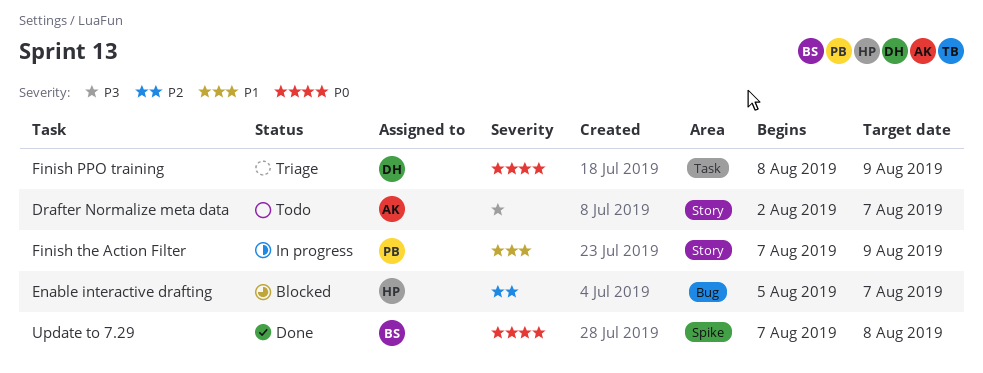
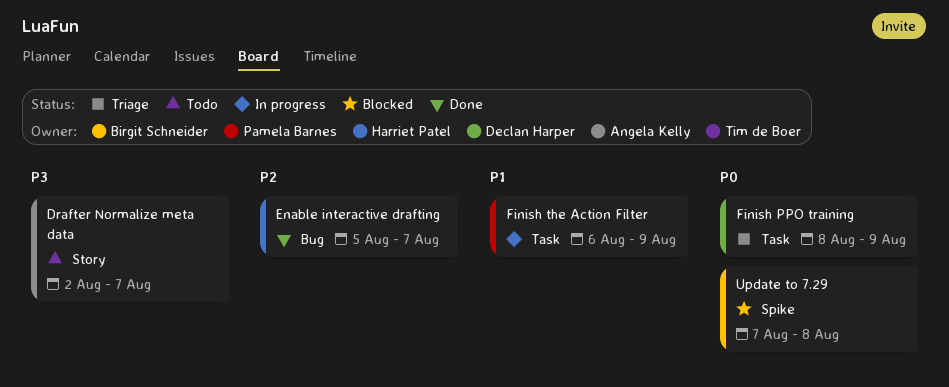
Enable interactive drafting, status: Blocked -> Done
Finish the Action Filter, label: Story -> Task
Finish the Action Filter, start: Aug 7 -> Aug 6
Update to 7.29, status: Done -> Blocked

